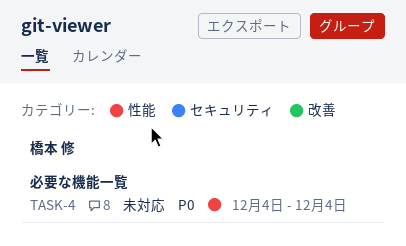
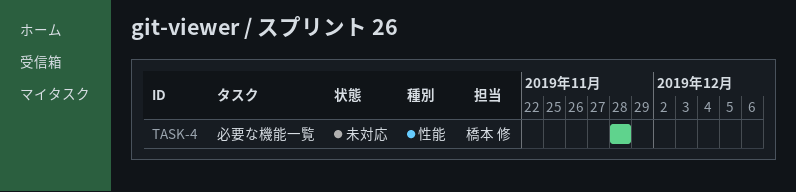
TASK-4, start: Dec 4 -> Nov 28
TASK-4, due: Dec 4 -> Nov 28

